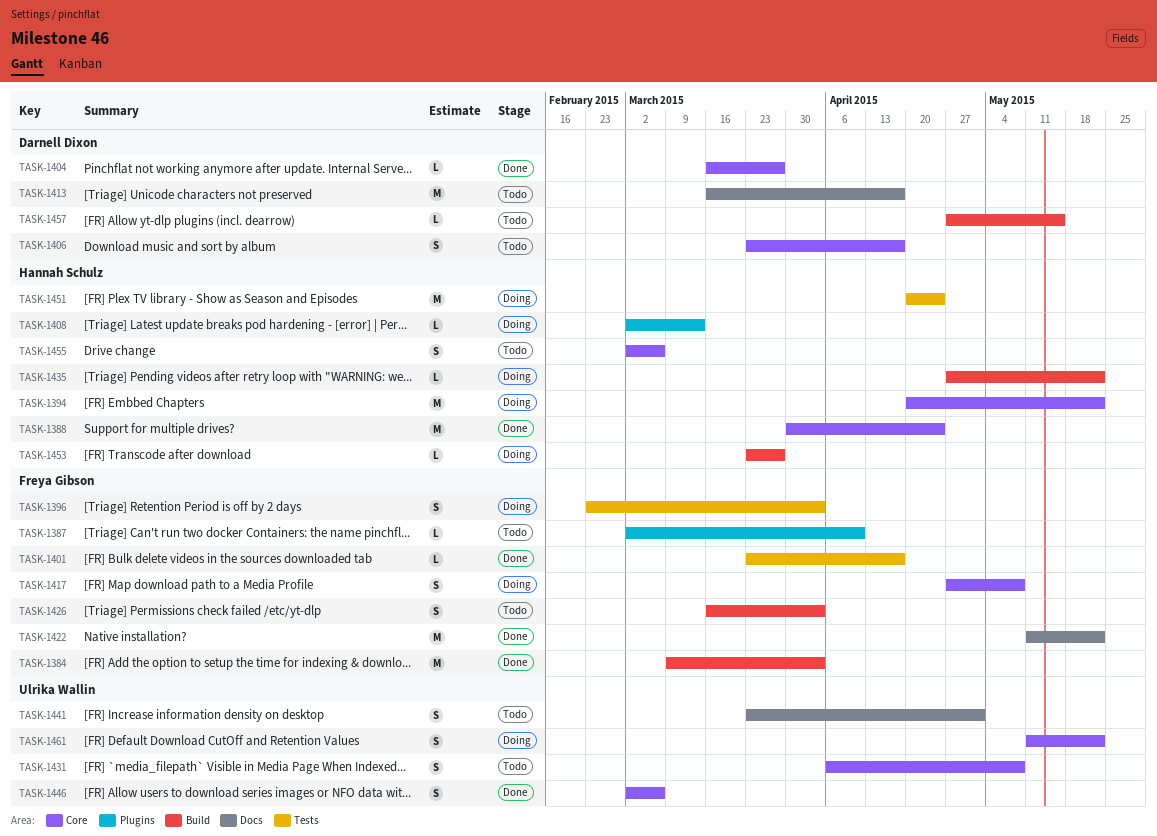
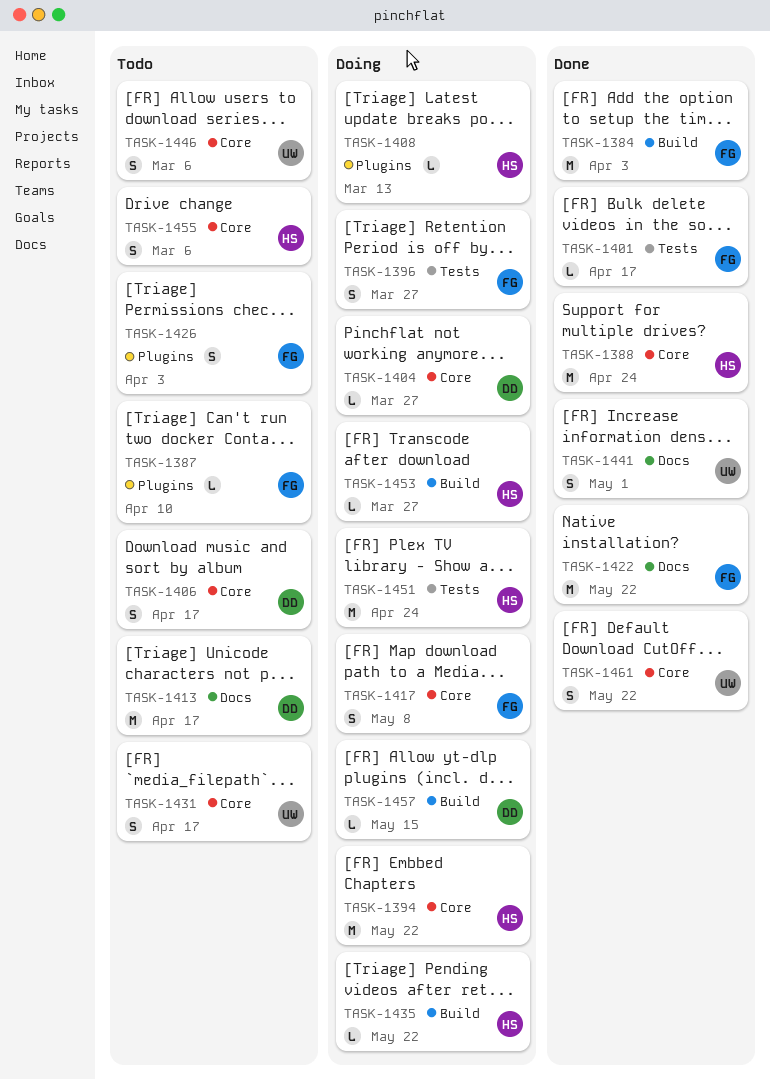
TASK-1396, due: Apr 3 -> Mar 27
TASK-1404, status: Done -> Doing
TASK-1426, label: Build -> Plugins
TASK-1431, due: May 8 -> Apr 17
TASK-1441, status: Todo -> Done
TASK-1446, status: Done -> Todo
TASK-1457, status: Todo -> Doing
TASK-1461, status: Doing -> Done

